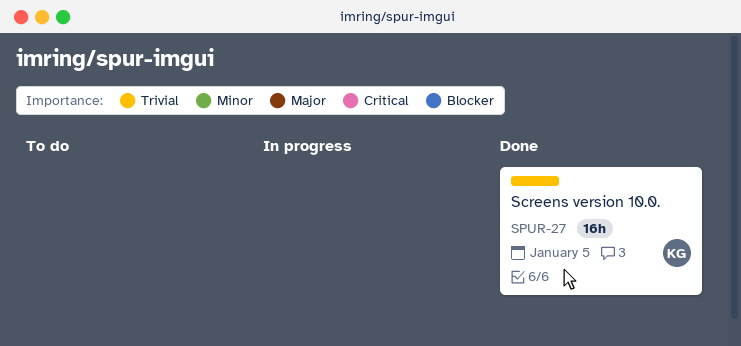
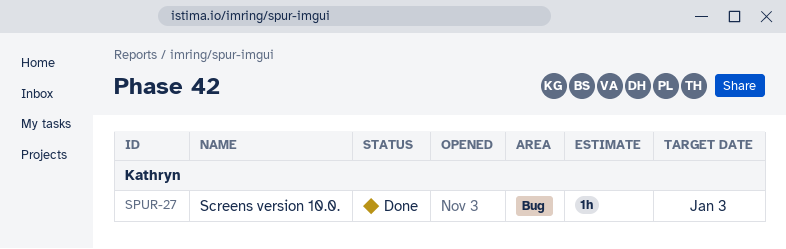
SPUR-27, estimate: 16h -> 1h
SPUR-27, due: Jan 5 -> Jan 3

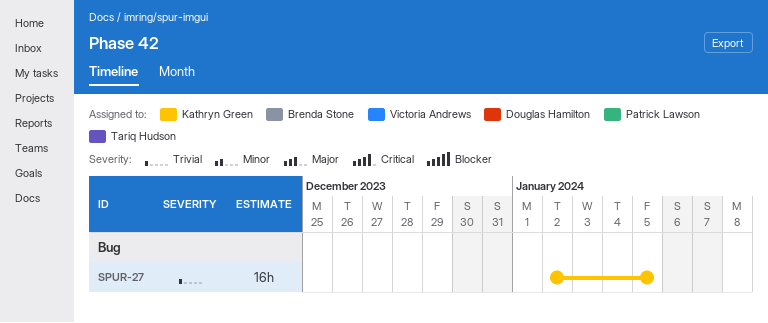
SPUR-27, estimate: 1h -> 16h
SPUR-27, due: Jan 3 -> Jan 5

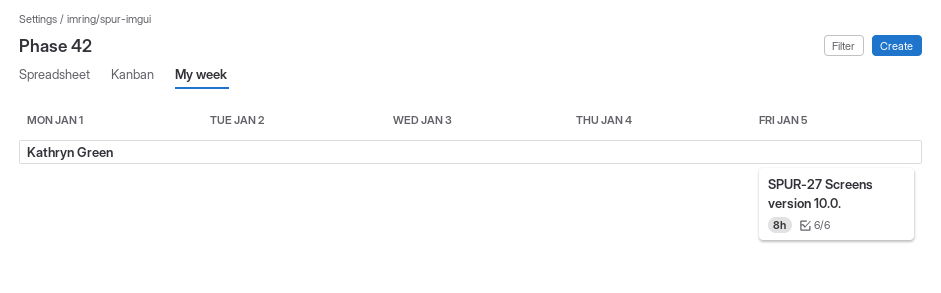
SPUR-27, estimate: 16h -> 8h

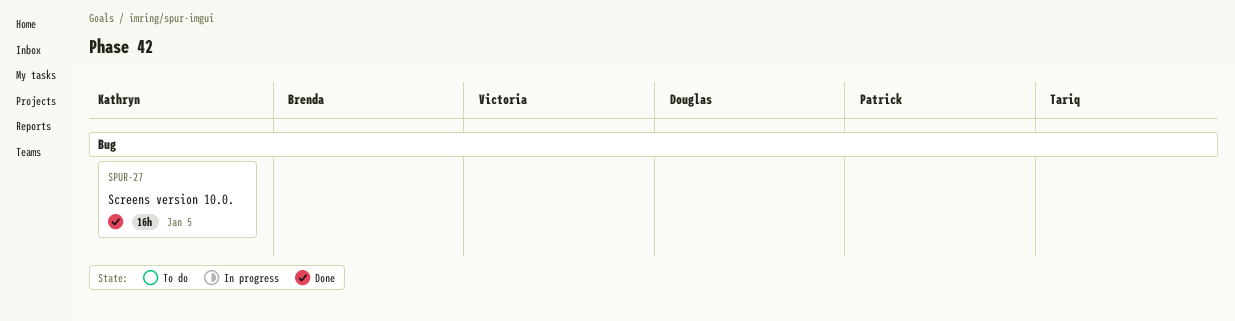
SPUR-27, estimate: 8h -> 16h

